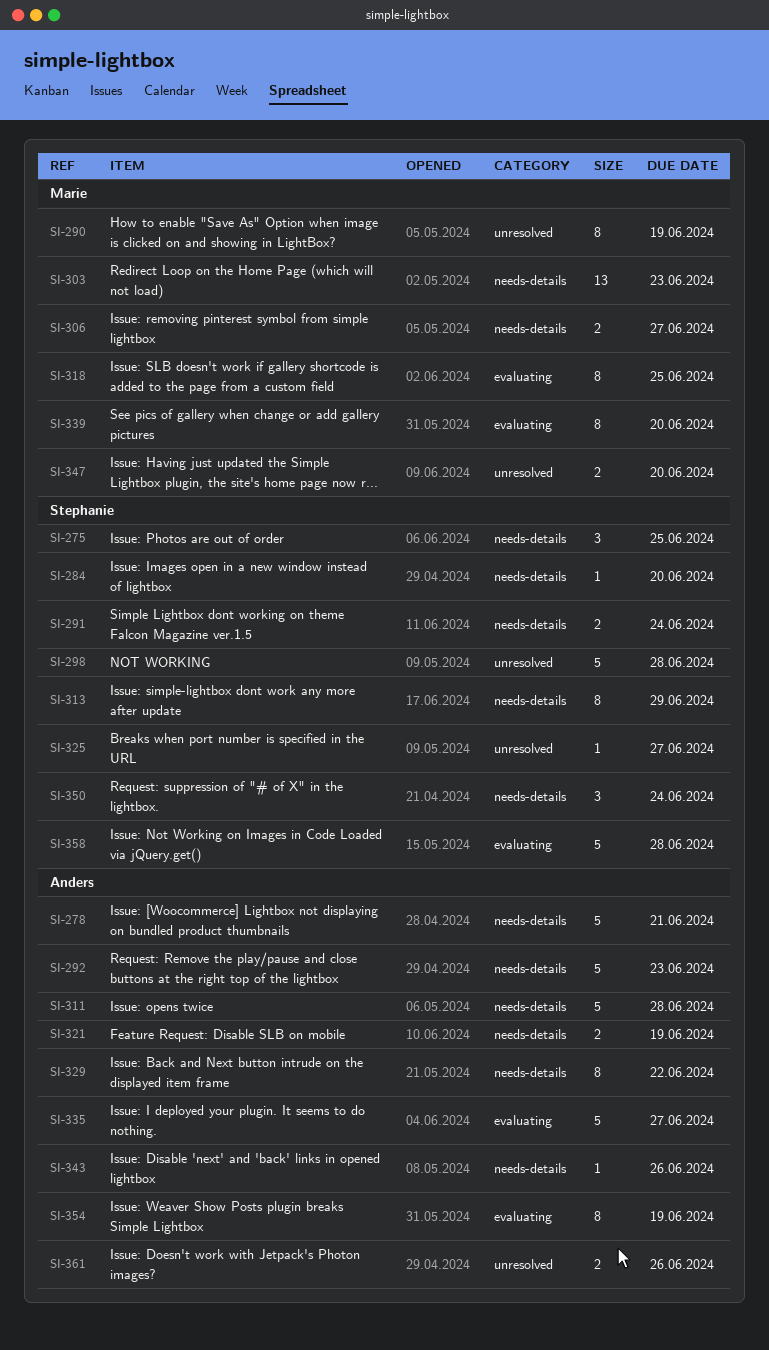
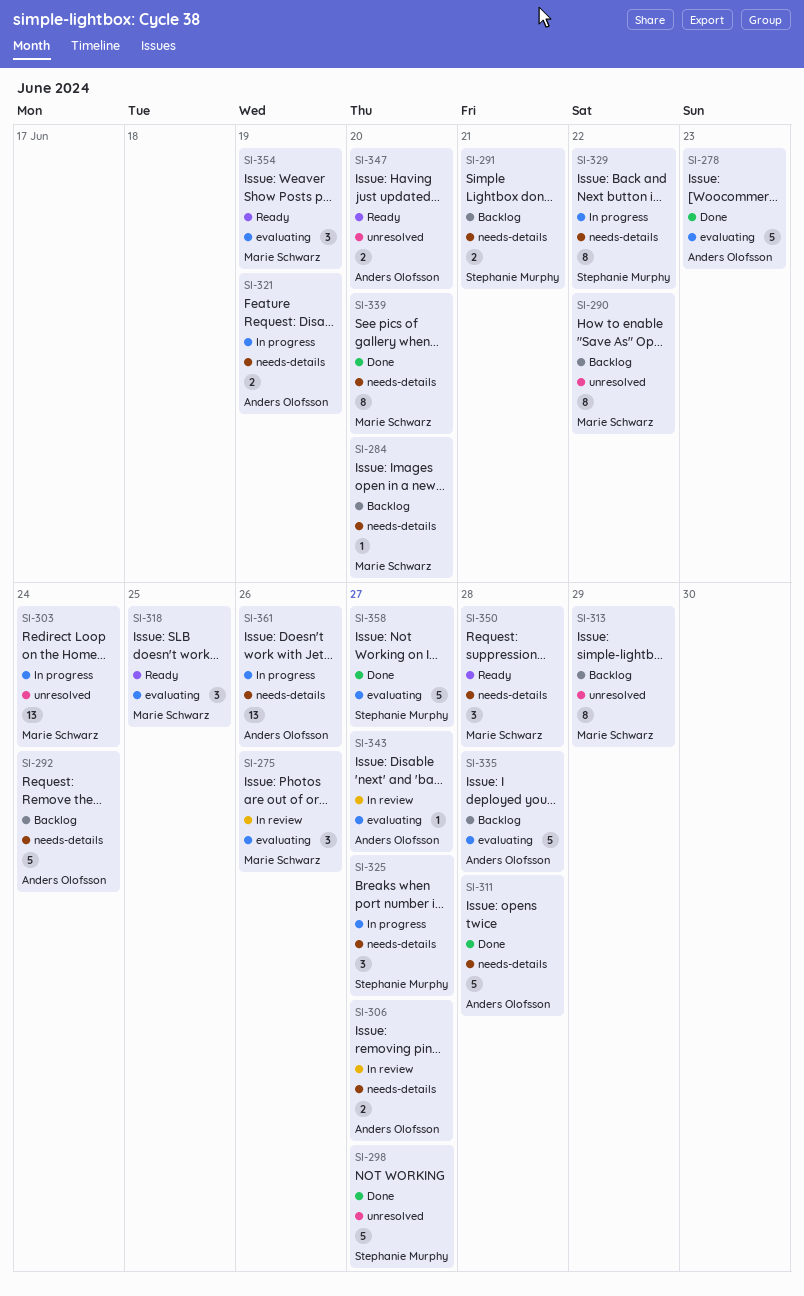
SI-275, owner: Stephanie Murphy -> Marie Schwarz
SI-275, label: needs-details -> evaluating
SI-275, due: Jun 25 -> Jun 26
SI-278, label: needs-details -> evaluating
SI-278, due: Jun 21 -> Jun 23
SI-284, owner: Stephanie Murphy -> Marie Schwarz
SI-290, due: Jun 19 -> Jun 22
SI-291, due: Jun 24 -> Jun 21
SI-292, due: Jun 23 -> Jun 24
SI-298, due: Jun 28 -> Jun 27
SI-303, label: needs-details -> unresolved
SI-303, due: Jun 23 -> Jun 24
SI-306, owner: Marie Schwarz -> Anders Olofsson
SI-313, owner: Stephanie Murphy -> Marie Schwarz
SI-313, label: needs-details -> unresolved
SI-318, estimate: 8 -> 3
SI-325, label: unresolved -> needs-details
SI-325, estimate: 1 -> 3
SI-329, owner: Anders Olofsson -> Stephanie Murphy
SI-335, due: Jun 27 -> Jun 28
SI-339, label: evaluating -> needs-details
SI-343, label: needs-details -> evaluating
SI-343, due: Jun 26 -> Jun 27
SI-347, owner: Marie Schwarz -> Anders Olofsson
SI-350, owner: Stephanie Murphy -> Marie Schwarz
SI-350, due: Jun 24 -> Jun 28
SI-354, owner: Anders Olofsson -> Marie Schwarz
SI-354, estimate: 8 -> 3
SI-358, due: Jun 28 -> Jun 27
SI-361, label: unresolved -> needs-details
SI-361, estimate: 2 -> 13

